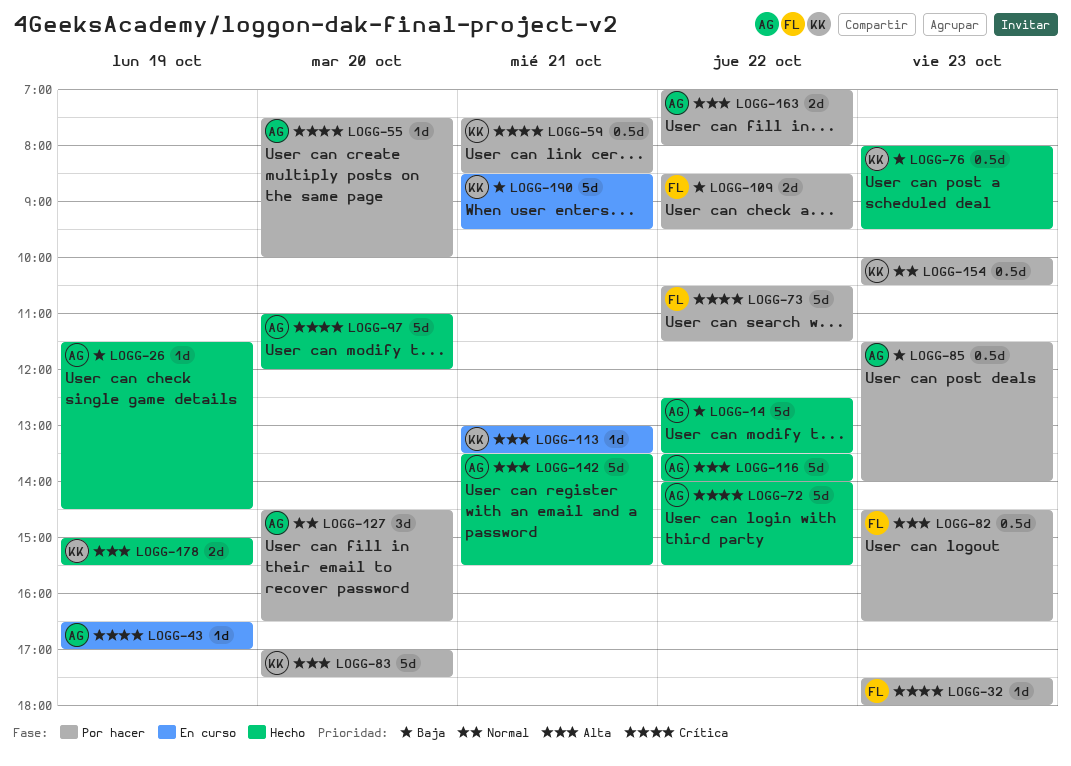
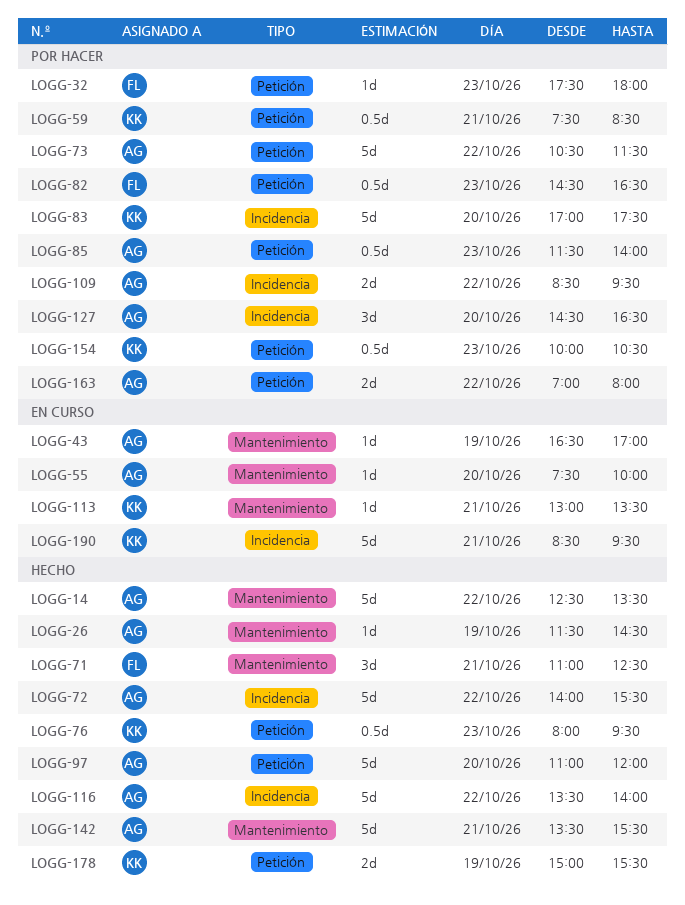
LOGG-55, status: Por hacer -> En curso
LOGG-71: none -> present
LOGG-73, owner: FL -> AG
LOGG-109, owner: FL -> AG

